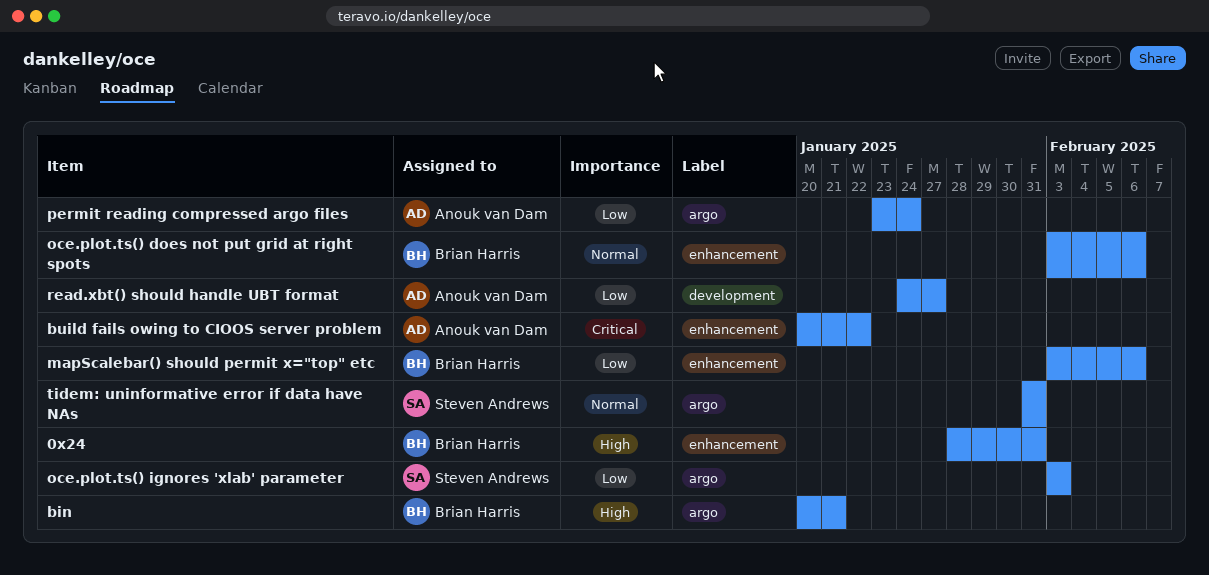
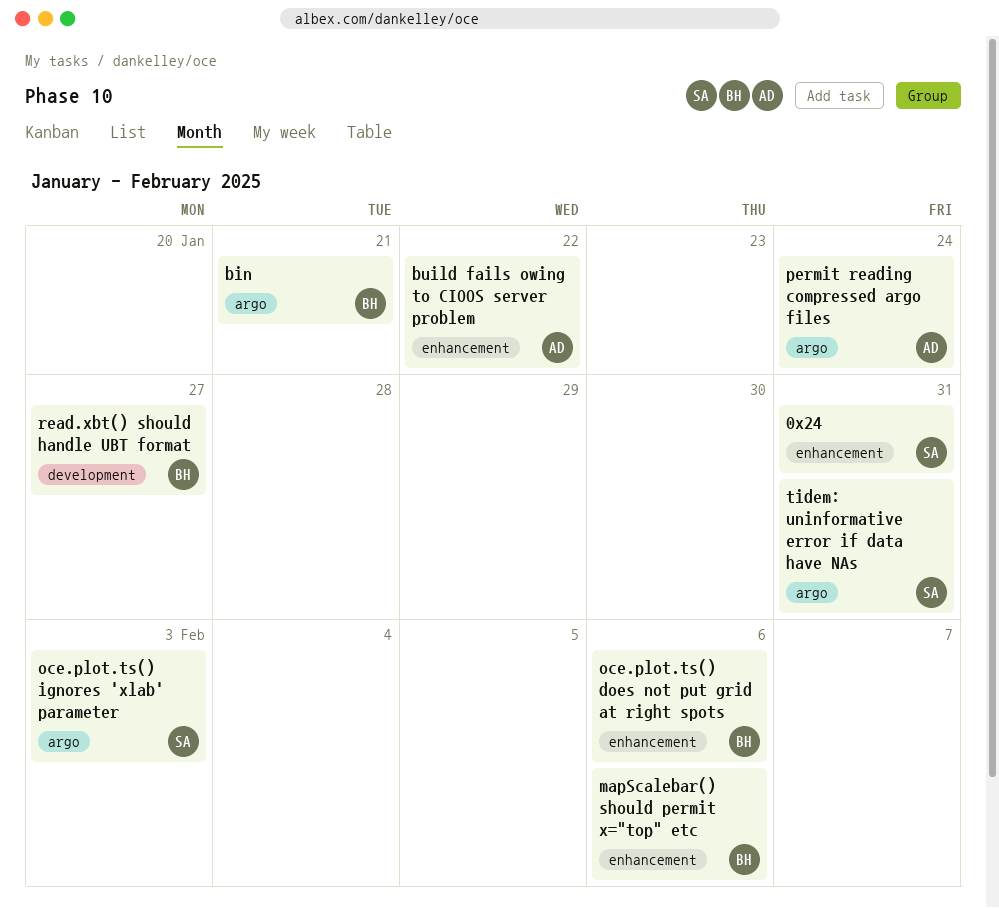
0x24, owner: Brian Harris -> Steven Andrews
read.xbt() should handle UBT format, owner: Anouk van Dam -> Brian Harris

